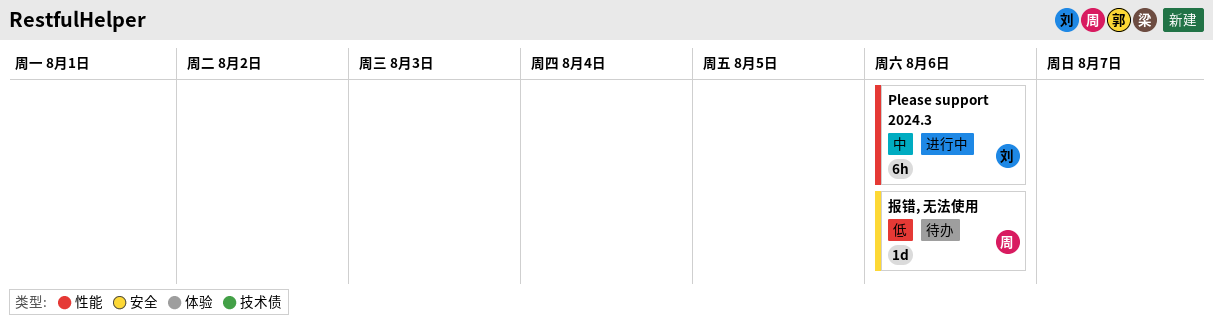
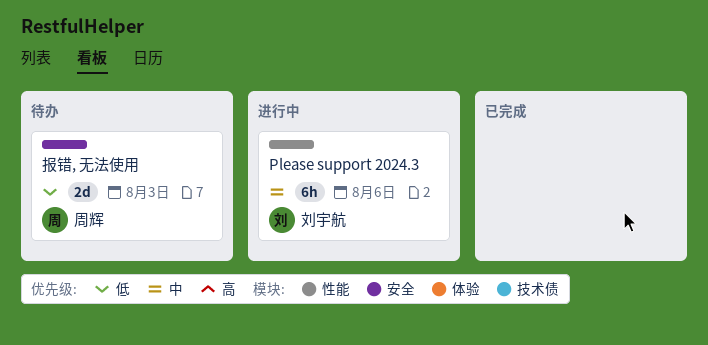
报错, 无法使用, estimate: 1d -> 2d
报错, 无法使用, due: Aug 6 -> Aug 3

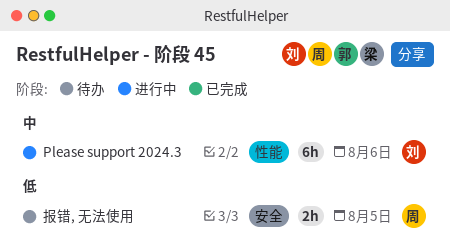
报错, 无法使用, estimate: 2d -> 2h
报错, 无法使用, due: Aug 3 -> Aug 5

